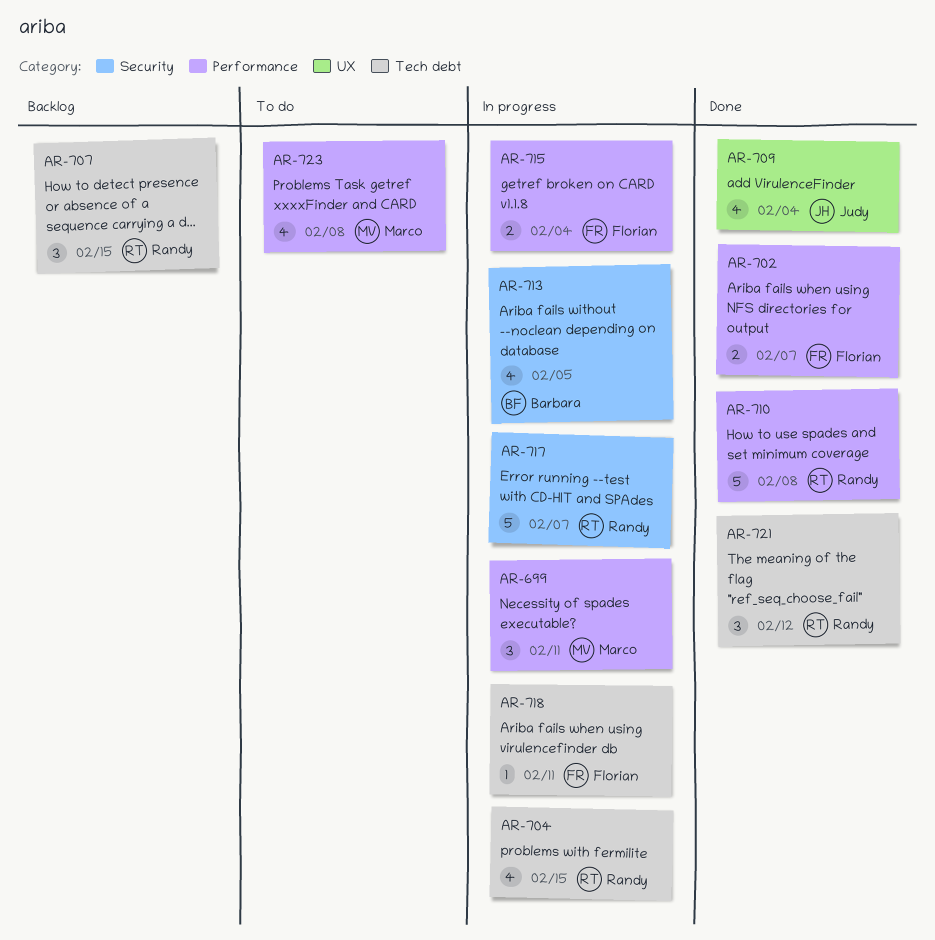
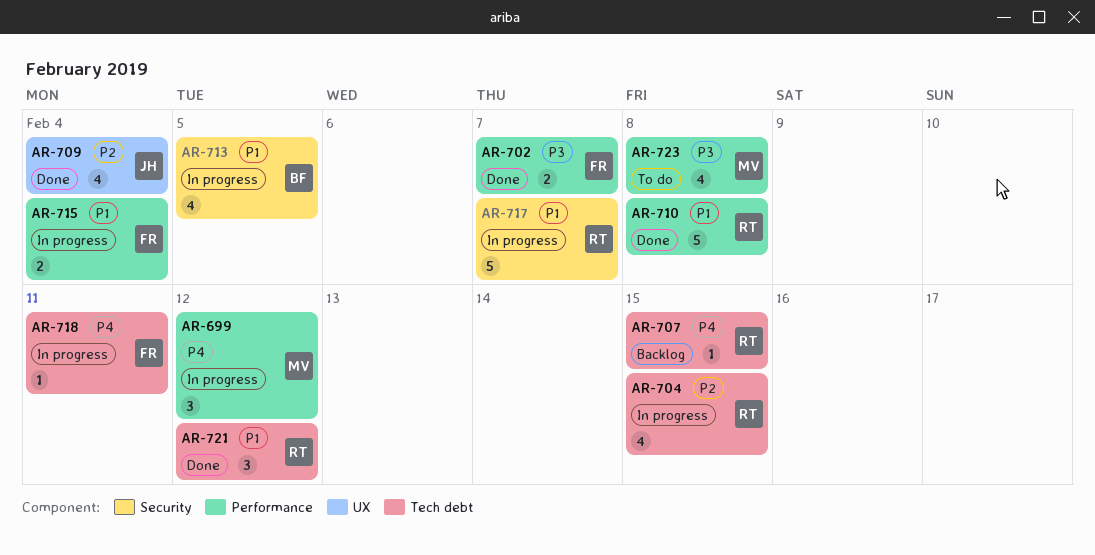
AR-699, due: Feb 11 -> Feb 12
AR-707, estimate: 3 -> 1

